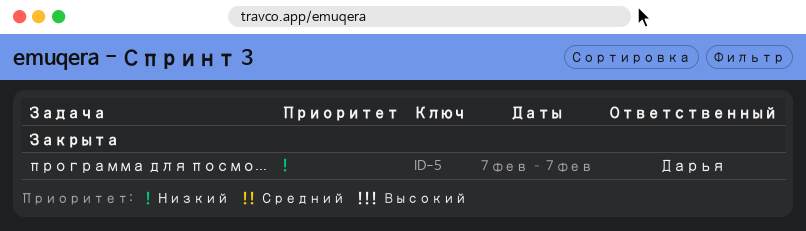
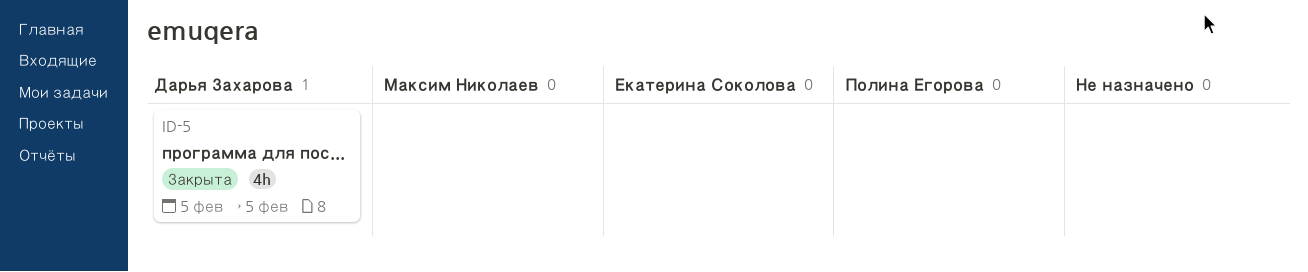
ID-5, start: Feb 7 -> Feb 5
ID-5, due: Feb 7 -> Feb 5

